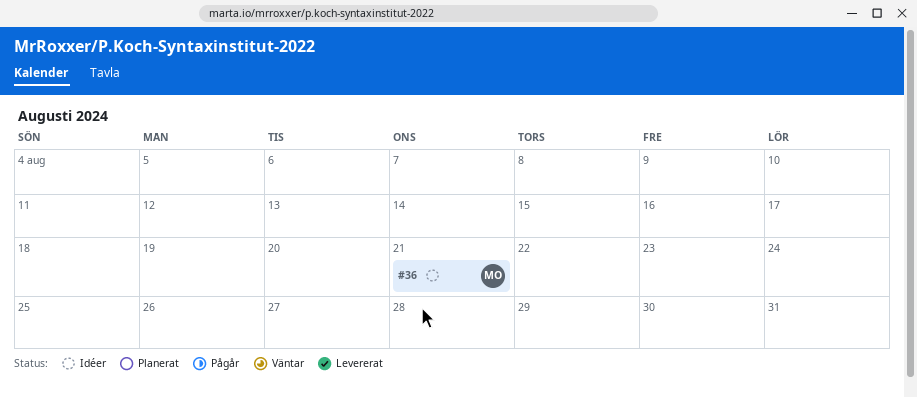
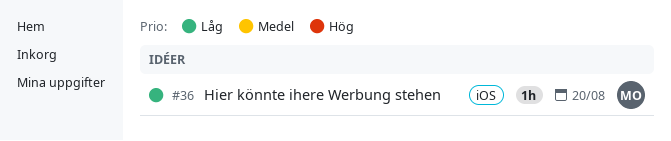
#36, due: Aug 21 -> Aug 20

